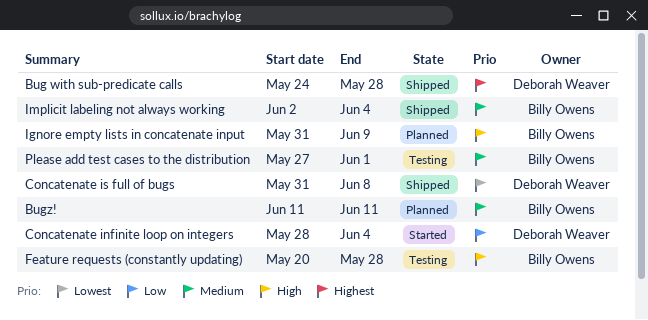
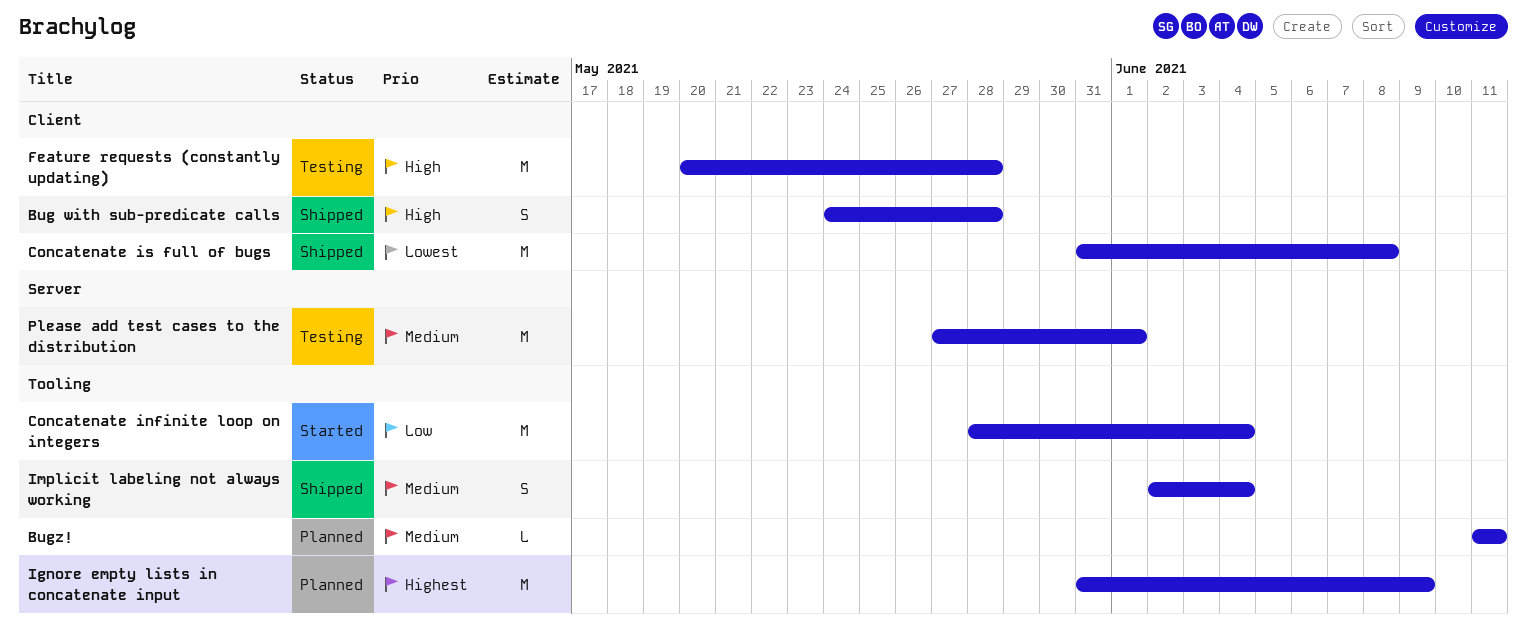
Bug with sub-predicate calls, priority: Highest -> High
Ignore empty lists in concatenate input, priority: High -> Highest

